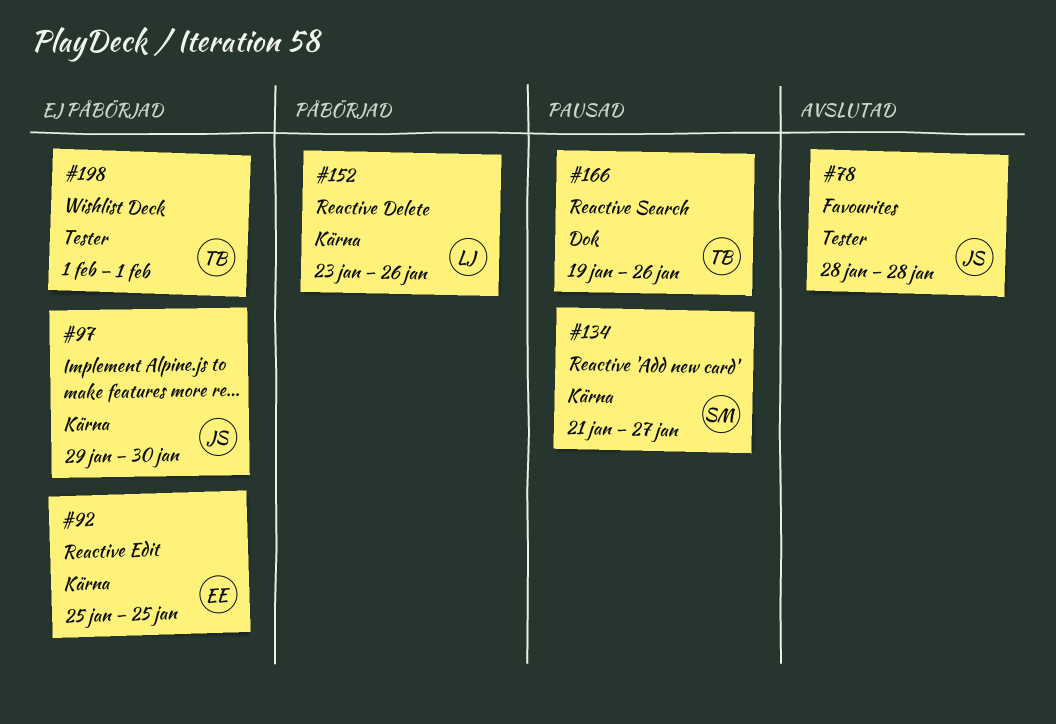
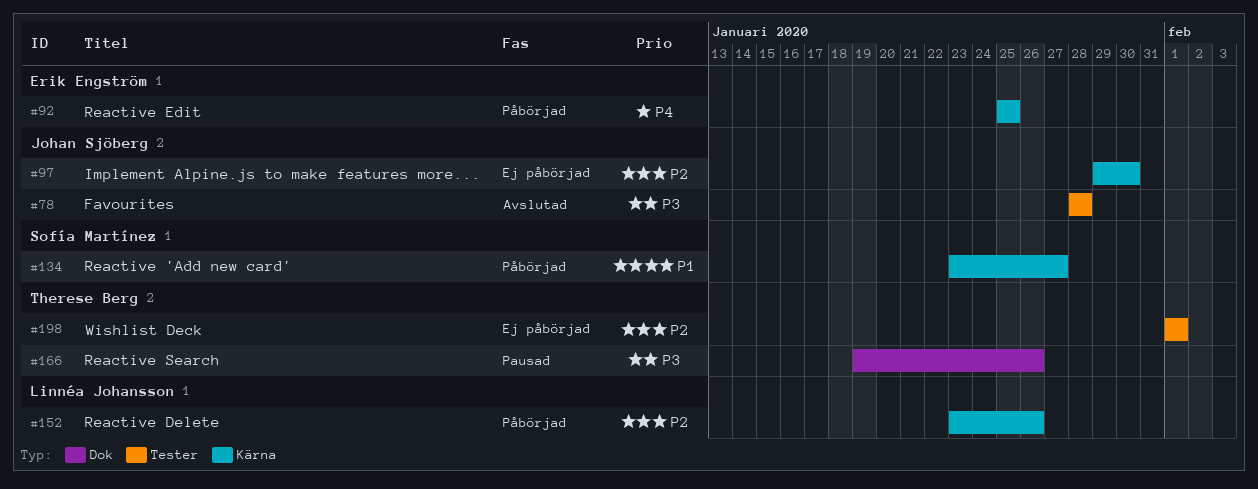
#92, status: Ej påbörjad -> Påbörjad
#134, status: Pausad -> Påbörjad
#134, start: Jan 21 -> Jan 23

